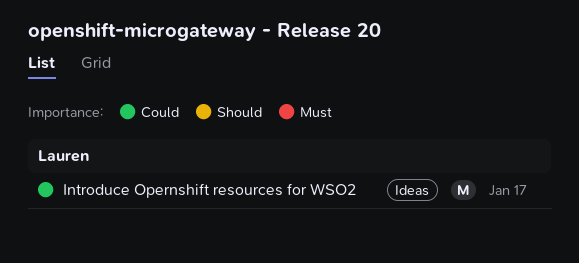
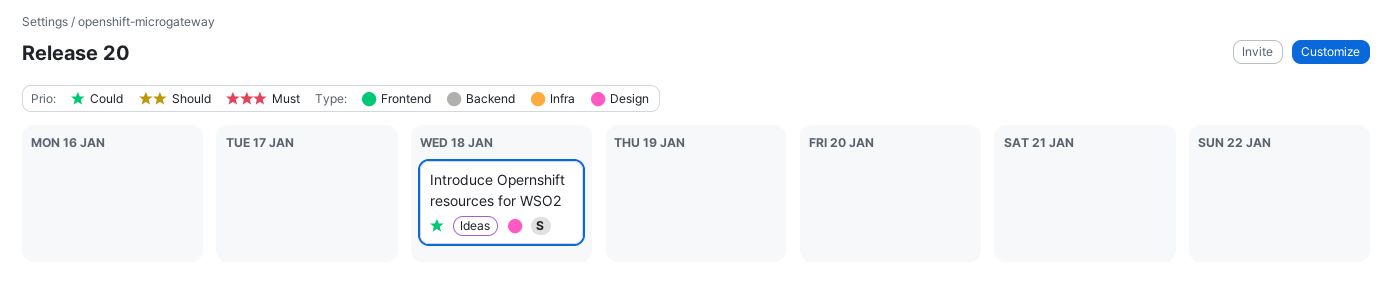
Introduce Opernshift resources for WSO2, estimate: M -> S
Introduce Opernshift resources for WSO2, due: Jan 17 -> Jan 18

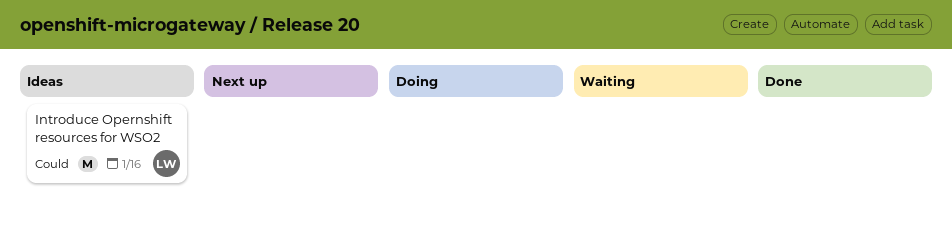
Introduce Opernshift resources for WSO2, estimate: S -> M
Introduce Opernshift resources for WSO2, due: Jan 18 -> Jan 16

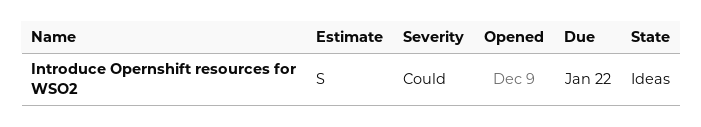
Introduce Opernshift resources for WSO2, estimate: M -> S
Introduce Opernshift resources for WSO2, due: Jan 16 -> Jan 22

